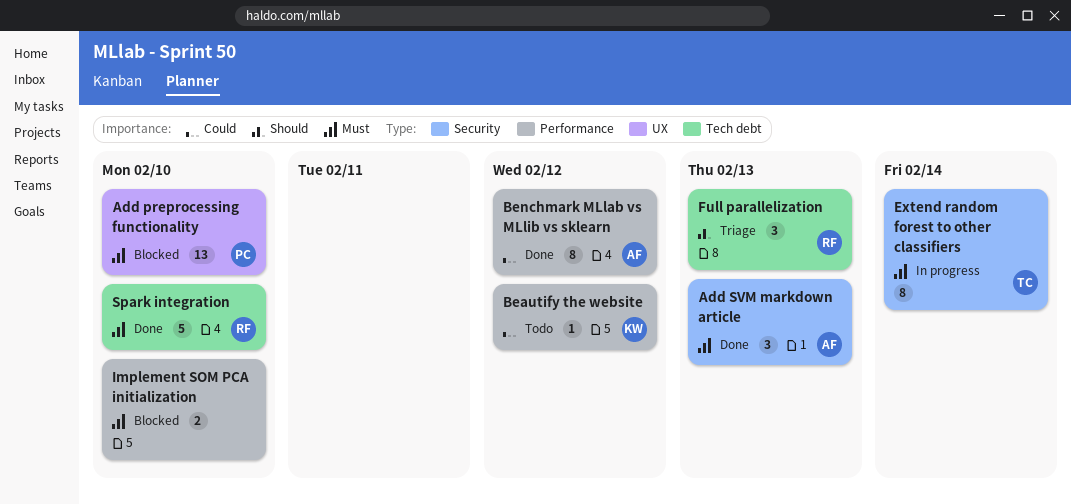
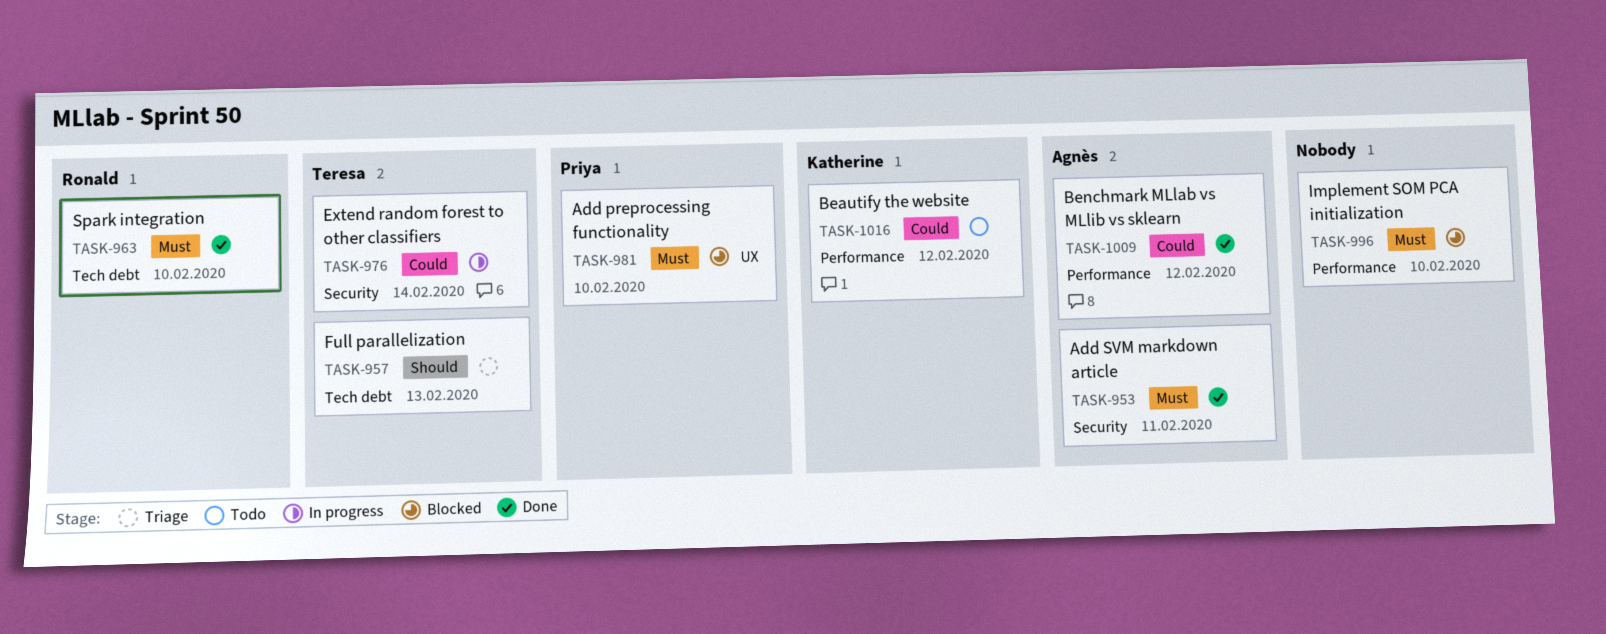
Add SVM markdown article, due: Feb 13 -> Feb 11
Extend random forest to other classifiers, priority: Must -> Could
Full parallelization, owner: Ronald -> Teresa

